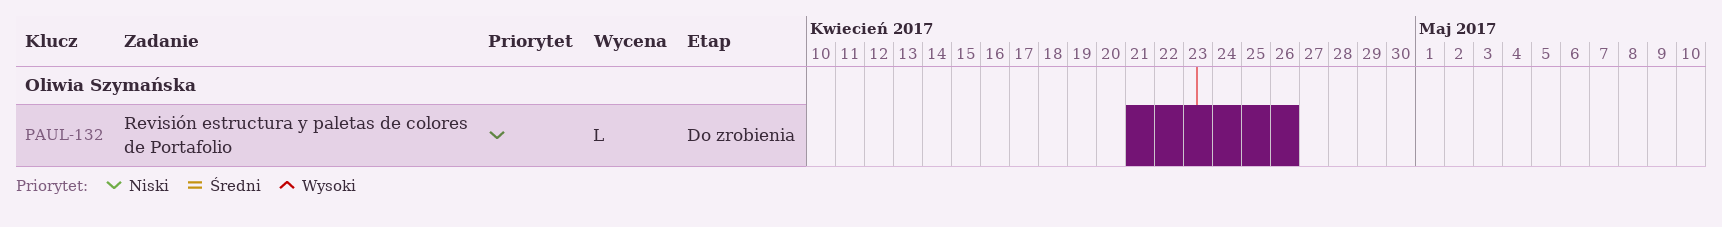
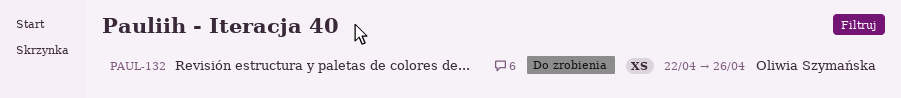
PAUL-132, estimate: L -> XS
PAUL-132, start: Apr 21 -> Apr 22

